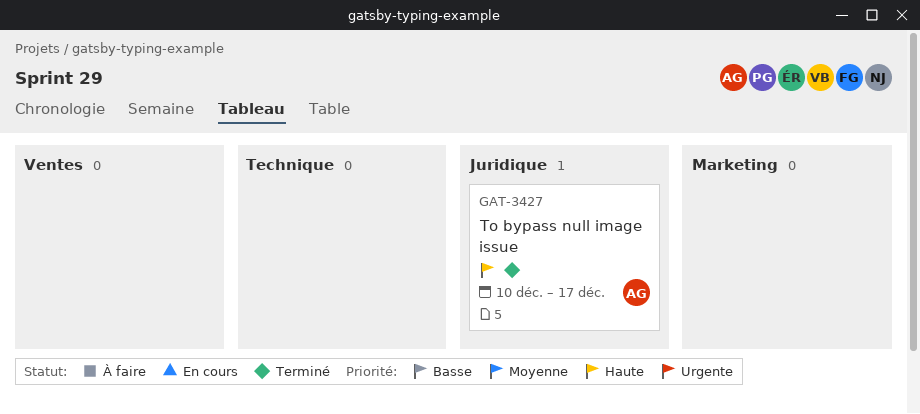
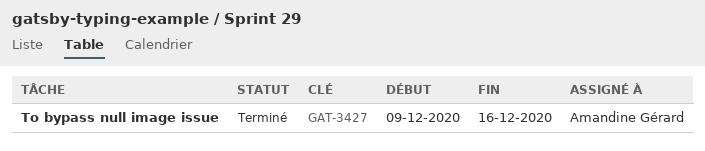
GAT-3427, start: Dec 10 -> Dec 9
GAT-3427, due: Dec 17 -> Dec 16

